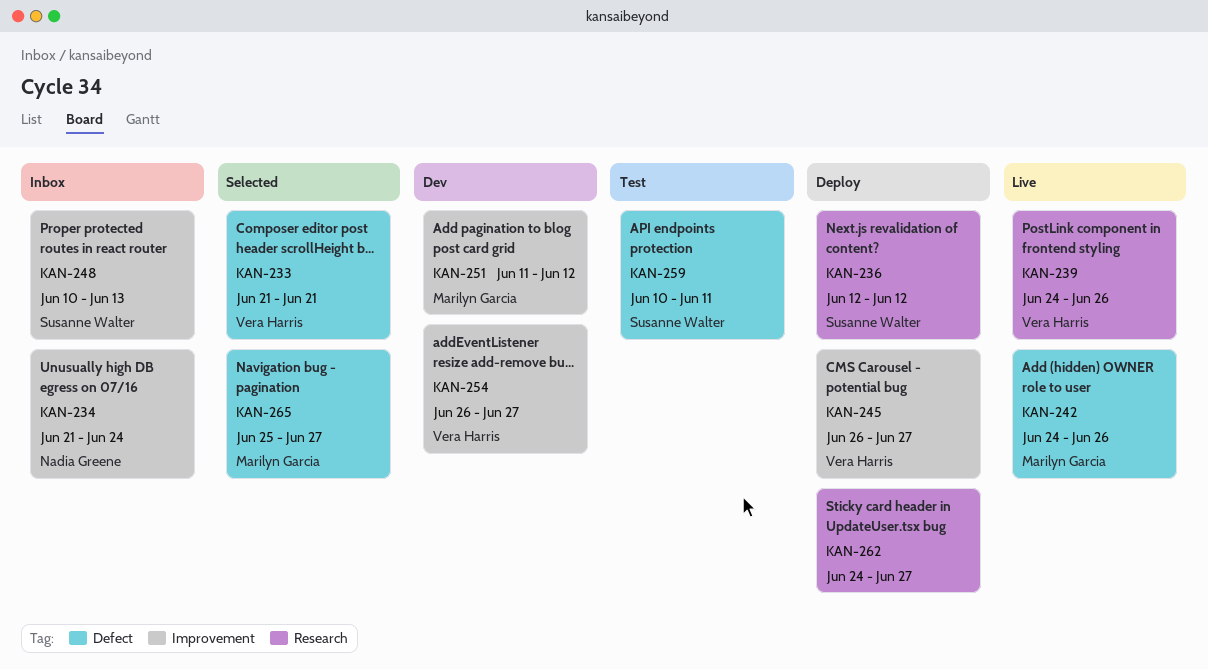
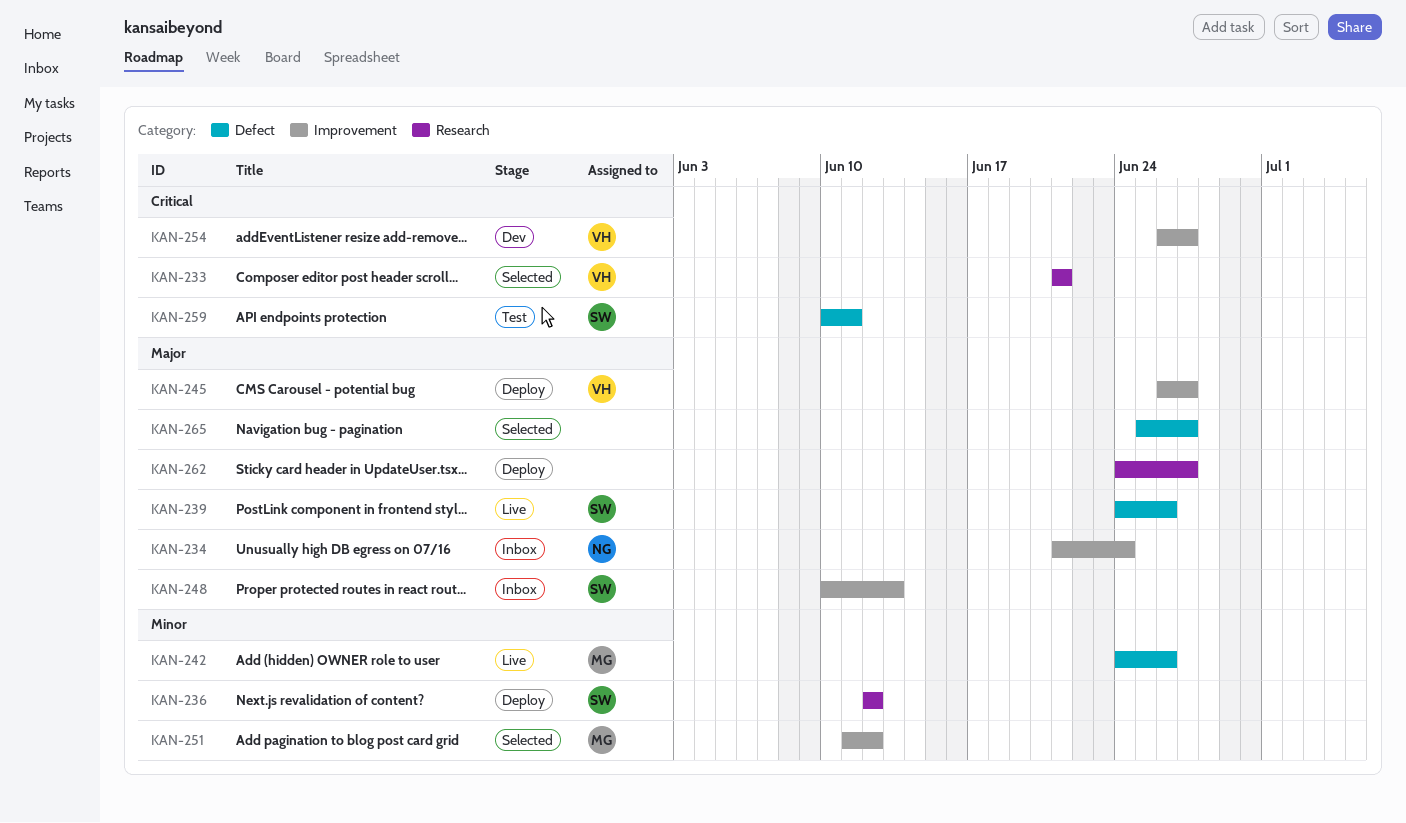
KAN-233, label: Defect -> Research
KAN-239, owner: Vera Harris -> Susanne Walter
KAN-239, label: Research -> Defect
KAN-251, status: Dev -> Selected
KAN-265, owner: Marilyn Garcia -> none

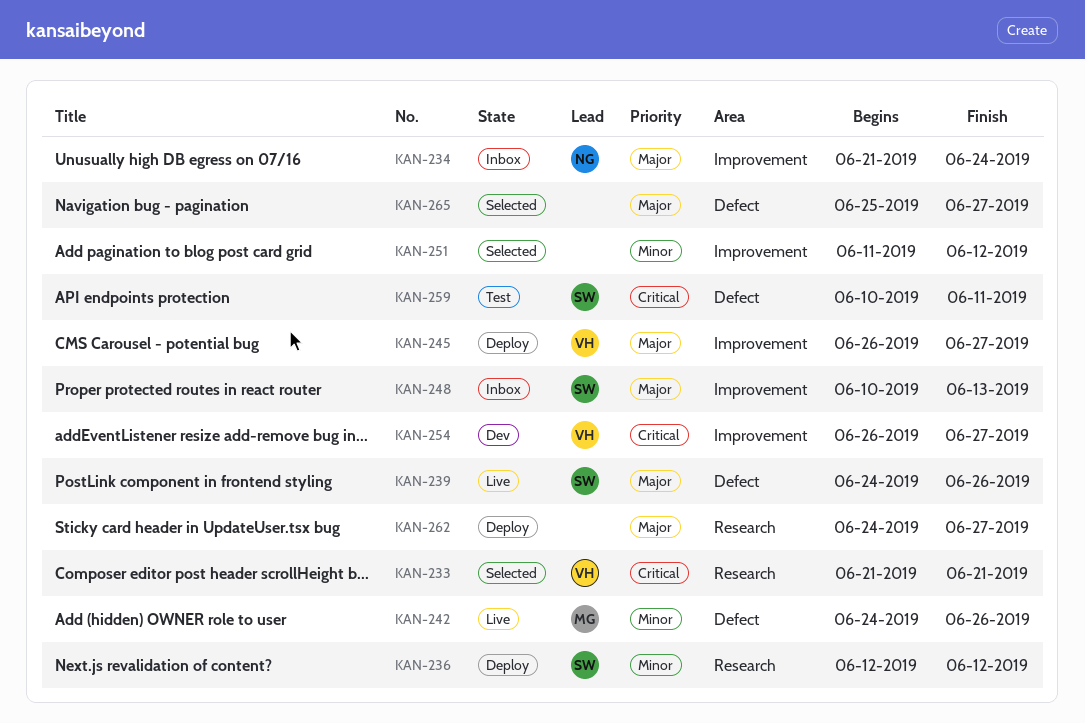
KAN-251, owner: MG -> none

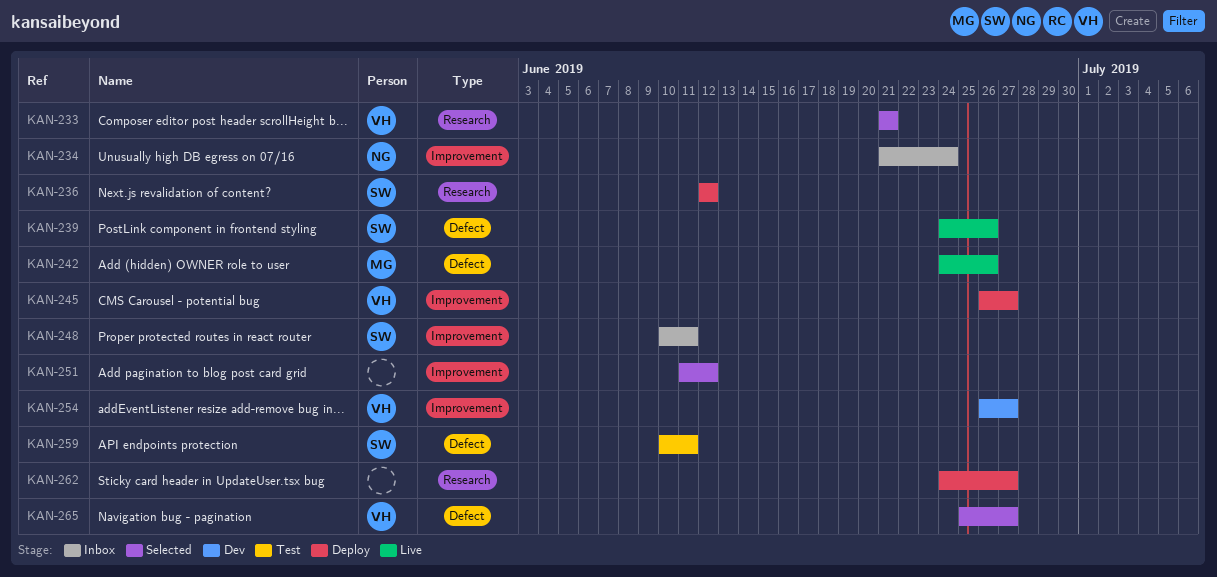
KAN-248, due: Jun 13 -> Jun 11
KAN-265, owner: none -> VH

